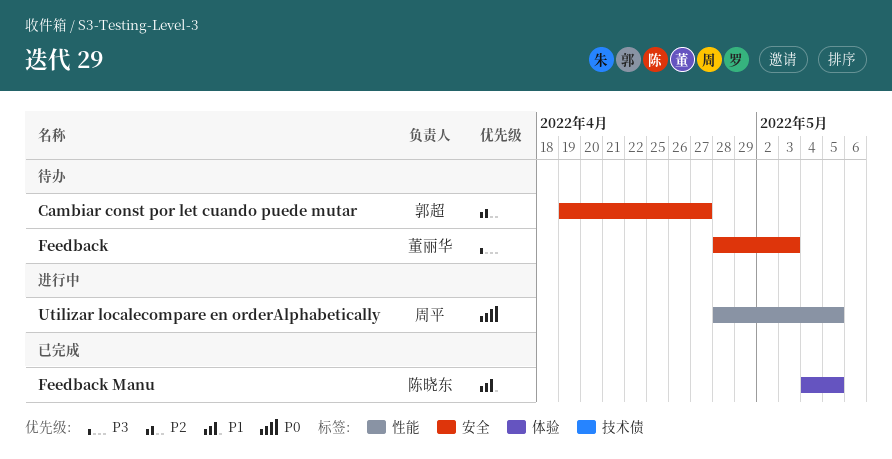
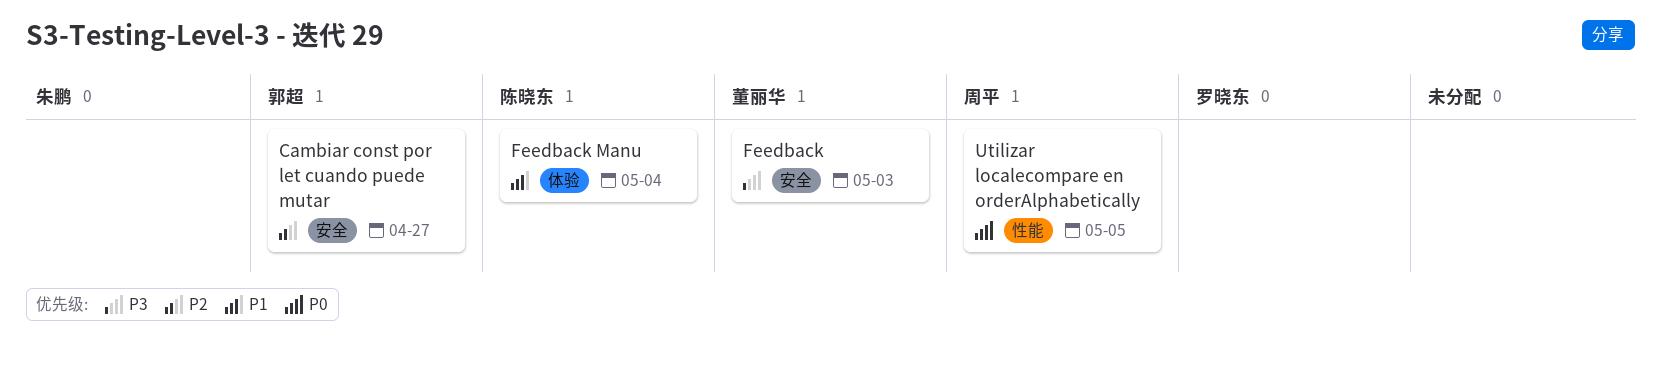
Feedback Manu, due: May 5 -> May 4

